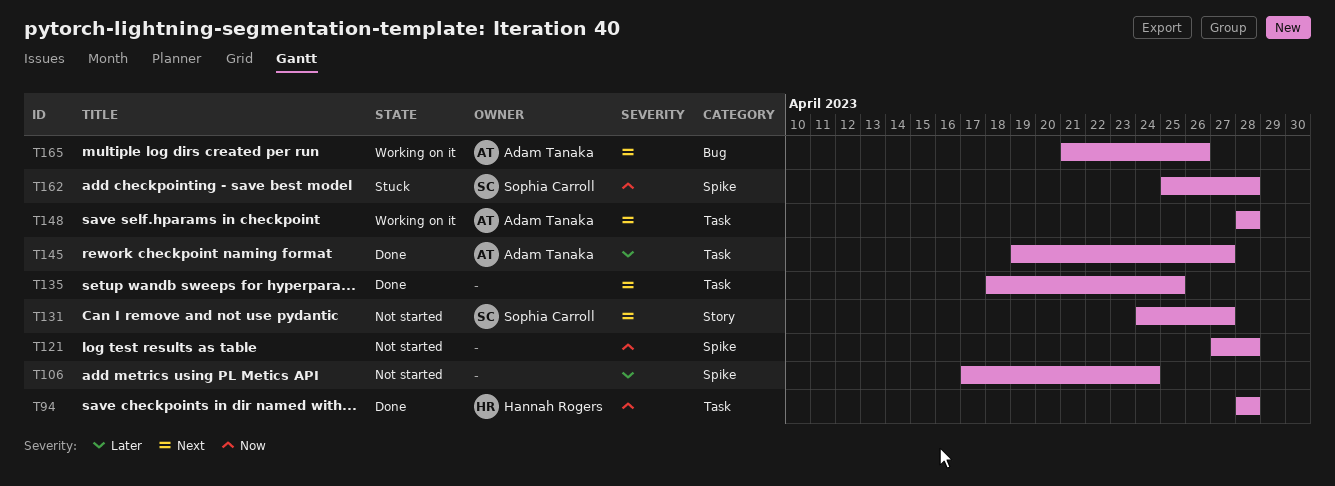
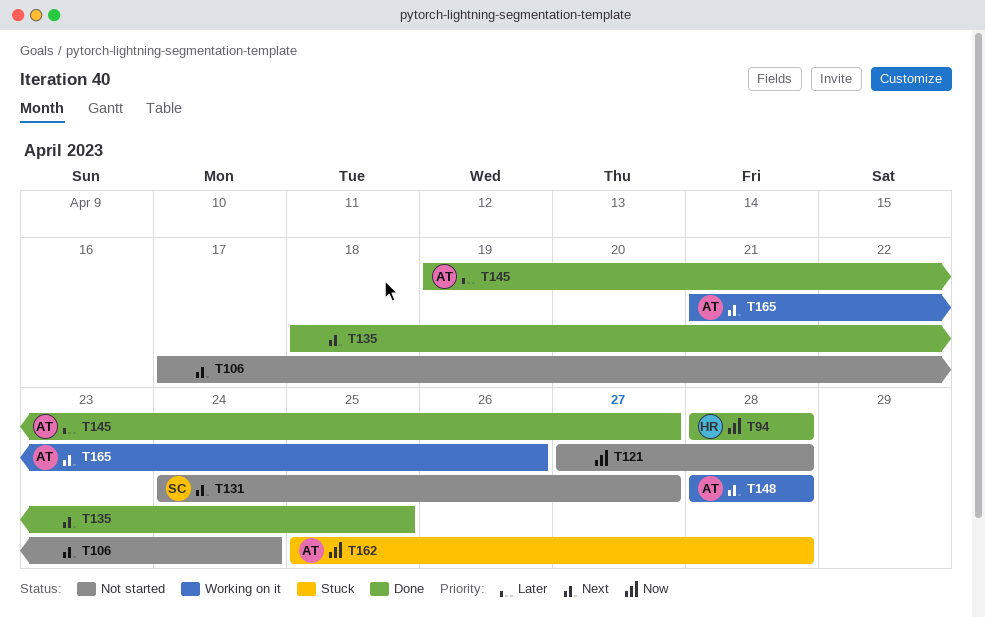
T106, priority: Later -> Next
T162, owner: Sophia Carroll -> Adam Tanaka

